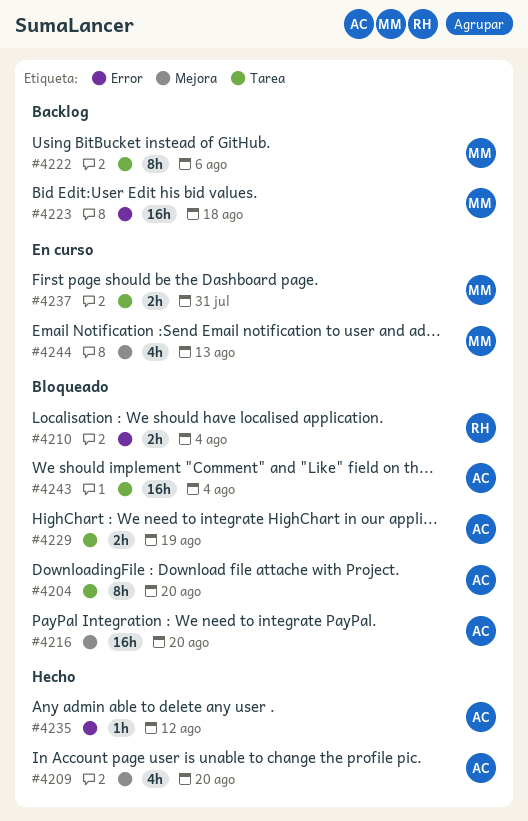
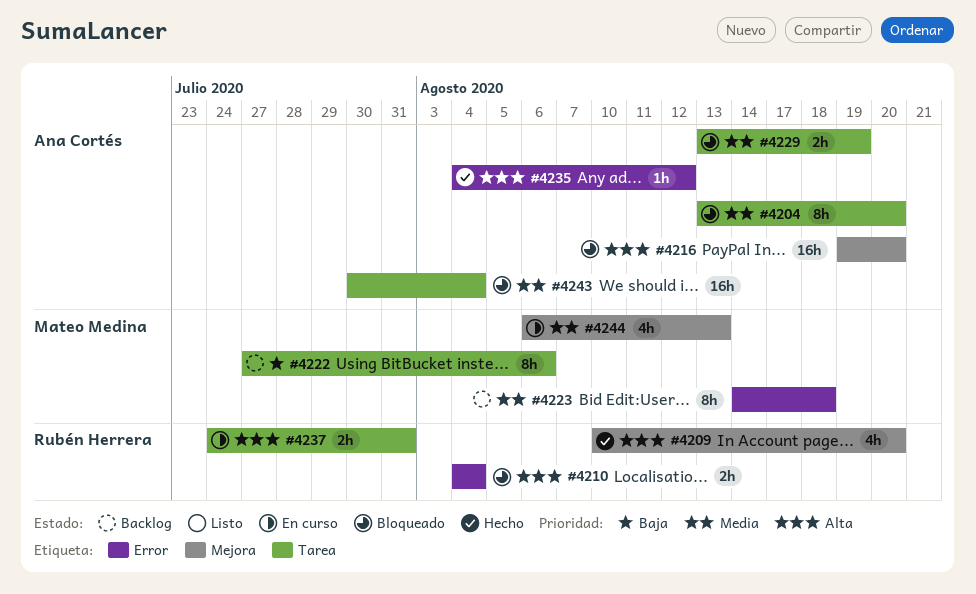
#4209, owner: Ana Cortés -> Rubén Herrera
#4223, estimate: 16h -> 8h
#4237, owner: Mateo Medina -> Rubén Herrera

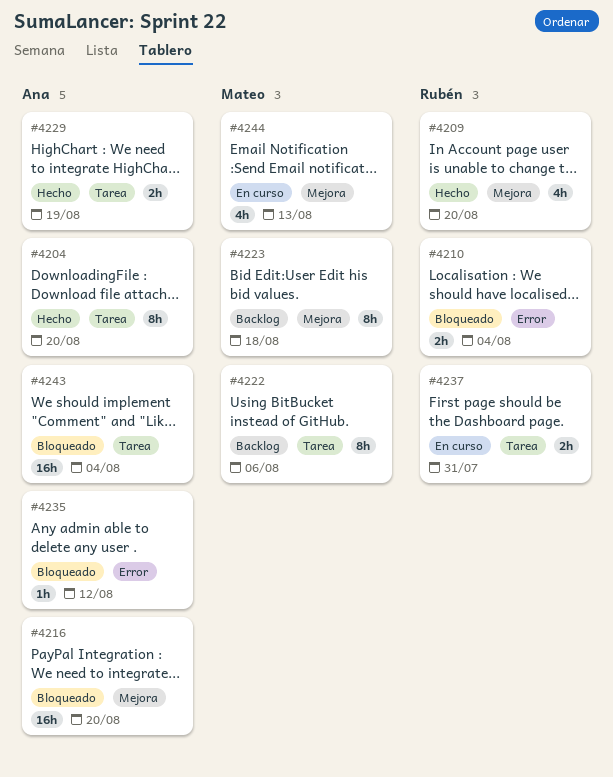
#4204, status: Bloqueado -> Hecho
#4223, label: Error -> Mejora
#4229, status: Bloqueado -> Hecho
#4235, status: Hecho -> Bloqueado

